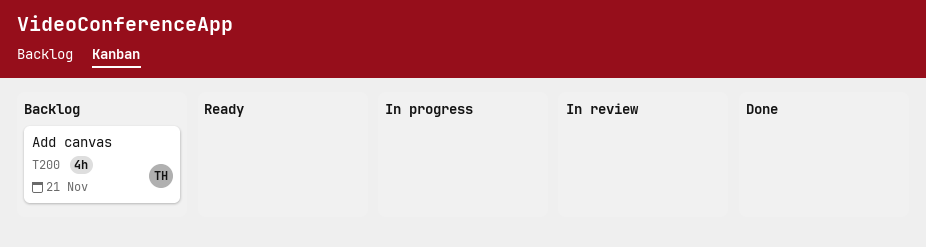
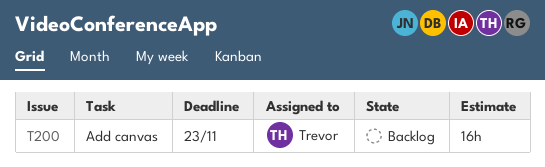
T200, estimate: 4h -> 16h
T200, due: Nov 21 -> Nov 23

